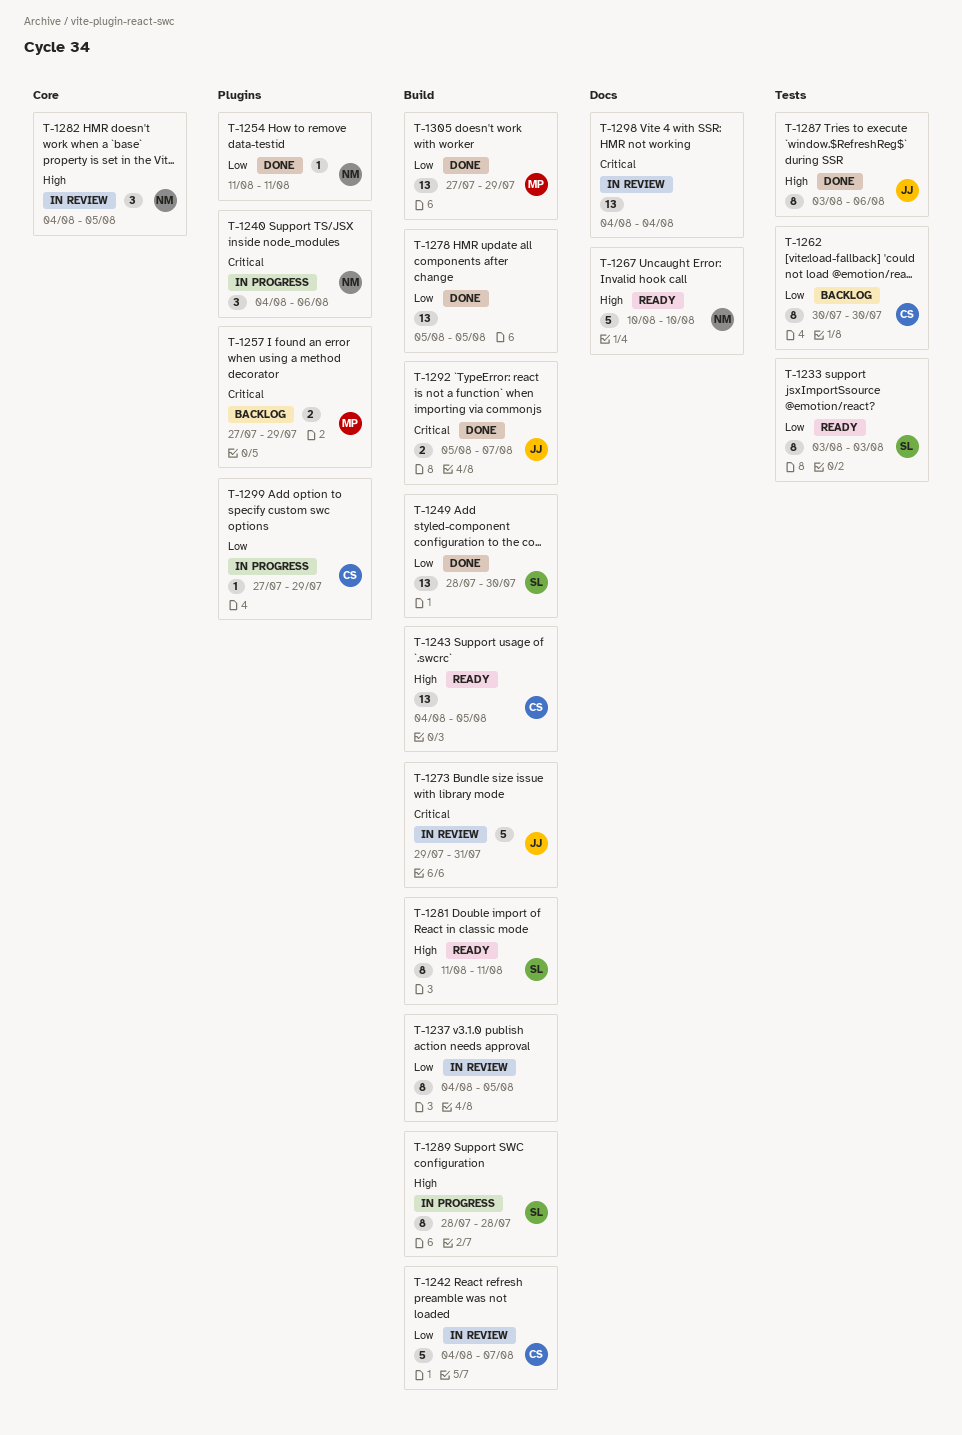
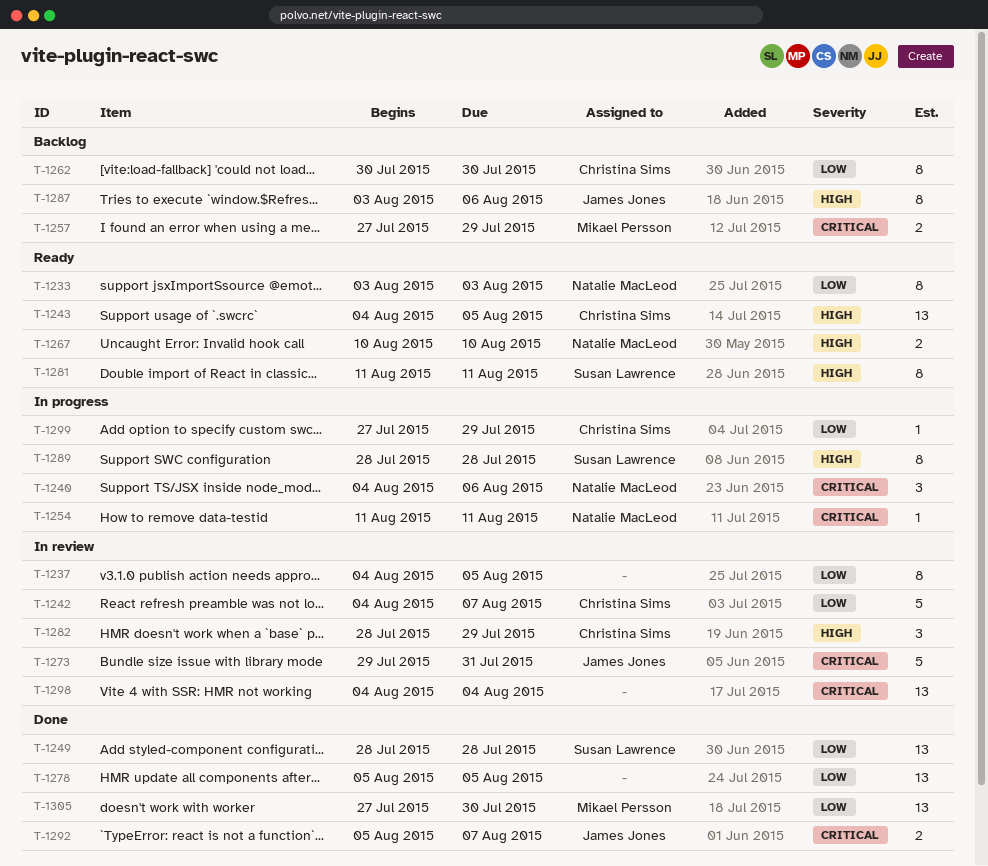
T-1233, owner: Susan Lawrence -> Natalie MacLeod
T-1249, due: Jul 30 -> Jul 28
T-1254, status: Done -> In progress
T-1254, priority: Low -> Critical
T-1267, estimate: 5 -> 2
T-1282, owner: Natalie MacLeod -> Christina Sims
T-1282, start: Aug 4 -> Jul 28
T-1282, due: Aug 5 -> Jul 29
T-1287, status: Done -> Backlog
T-1305, due: Jul 29 -> Jul 30

